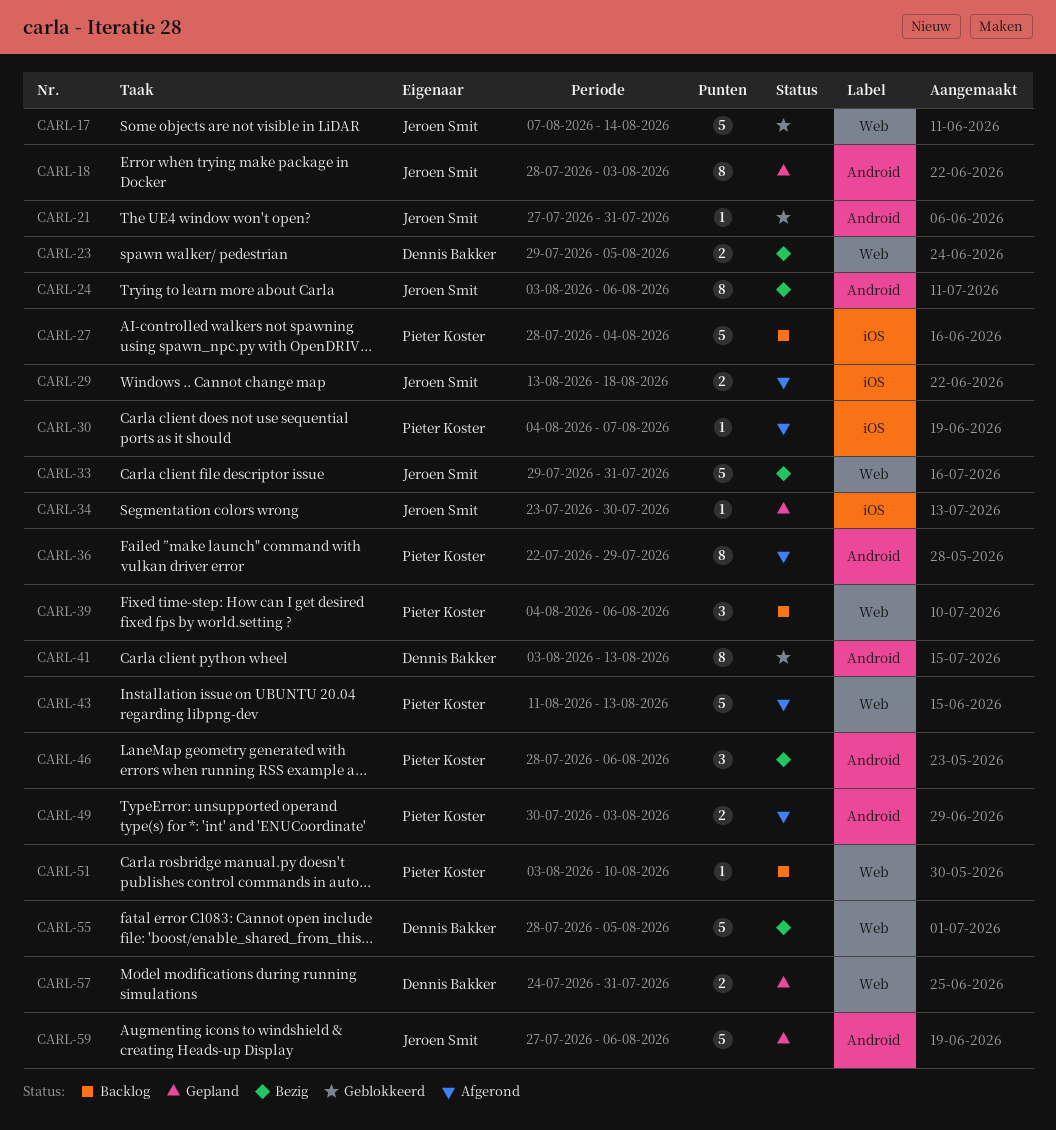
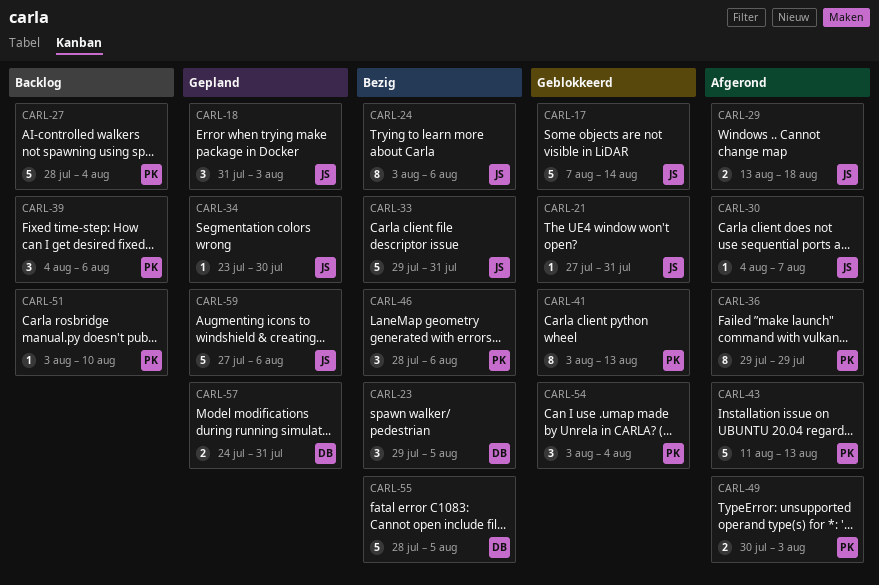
CARL-18, estimate: 8 -> 3
CARL-18, start: Jul 28 -> Jul 31
CARL-23, estimate: 2 -> 3
CARL-30, owner: Pieter Koster -> Jeroen Smit
CARL-36, start: Jul 22 -> Jul 29
CARL-41, owner: Dennis Bakker -> Pieter Koster
CARL-54: none -> present

